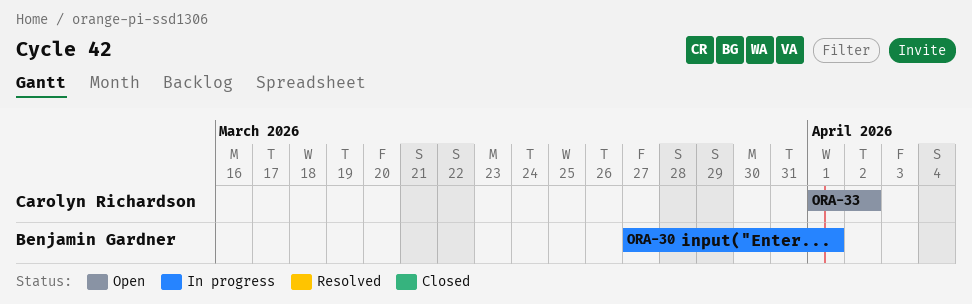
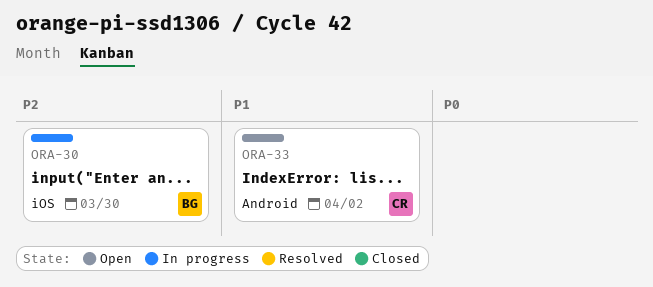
ORA-30, due: Apr 1 -> Mar 30

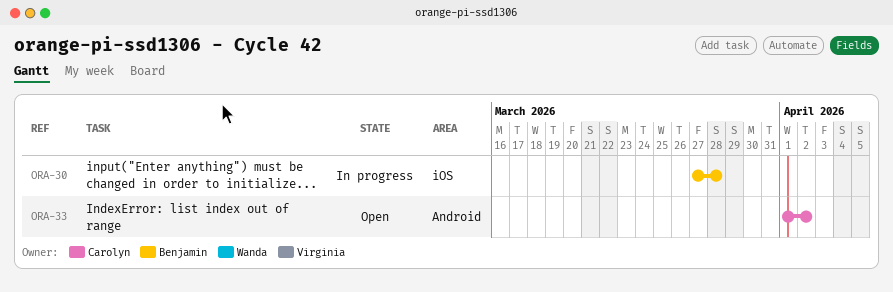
ORA-30, due: Mar 30 -> Mar 28

